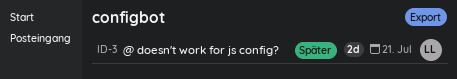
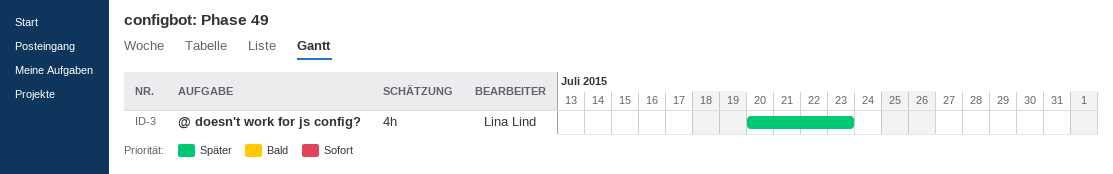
ID-3, estimate: 2d -> 4h
ID-3, due: Jul 21 -> Jul 23

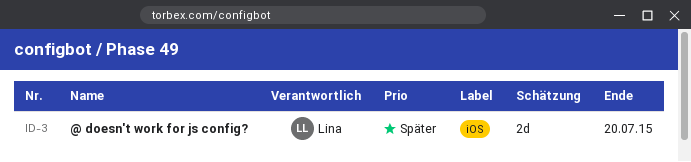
ID-3, estimate: 4h -> 2d
ID-3, due: Jul 23 -> Jul 20

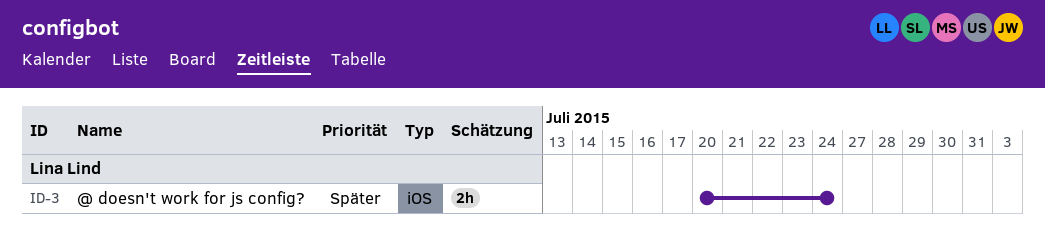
ID-3, estimate: 2d -> 2h
ID-3, due: Jul 20 -> Jul 24

